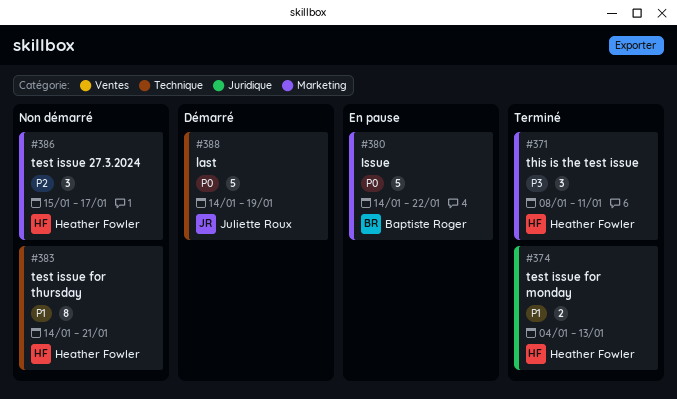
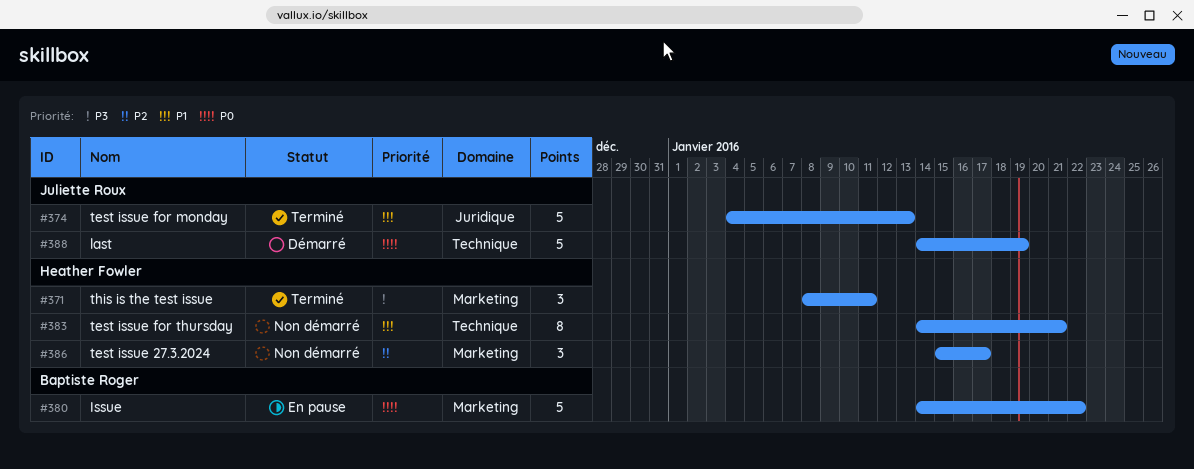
#374, owner: Heather Fowler -> Juliette Roux
#374, estimate: 2 -> 5

